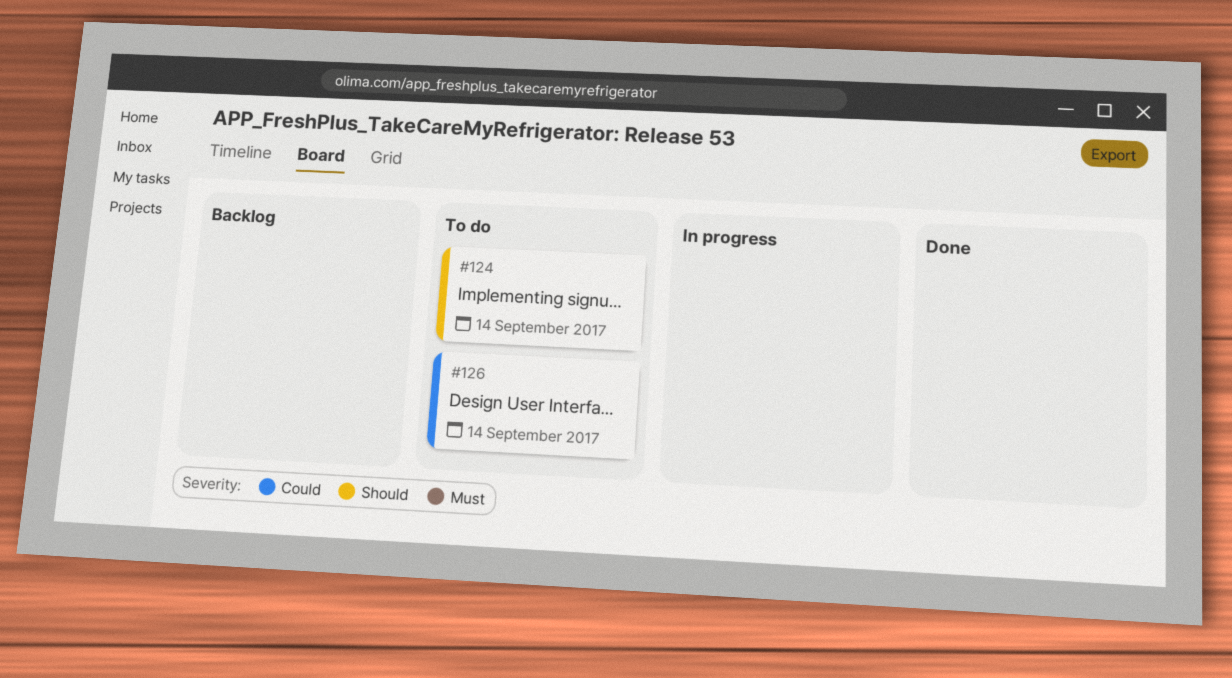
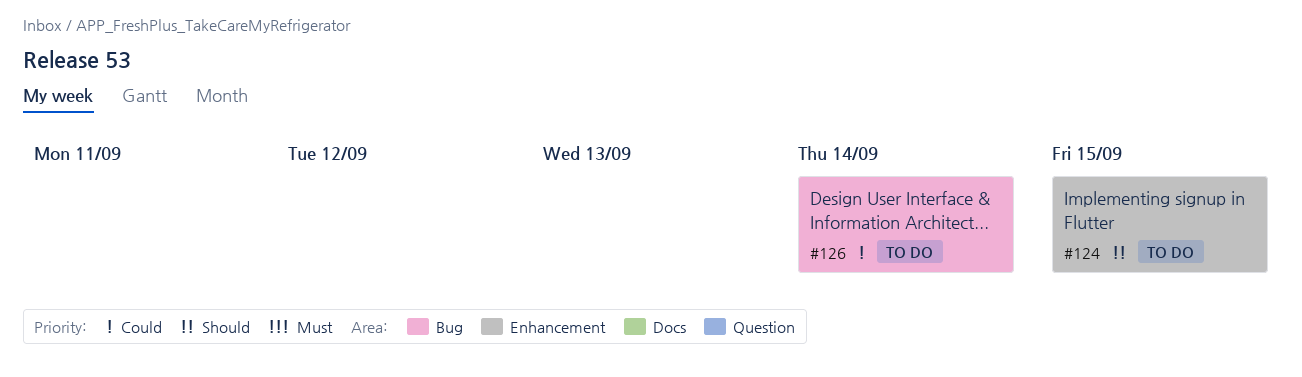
#124, due: Sep 14 -> Sep 15

